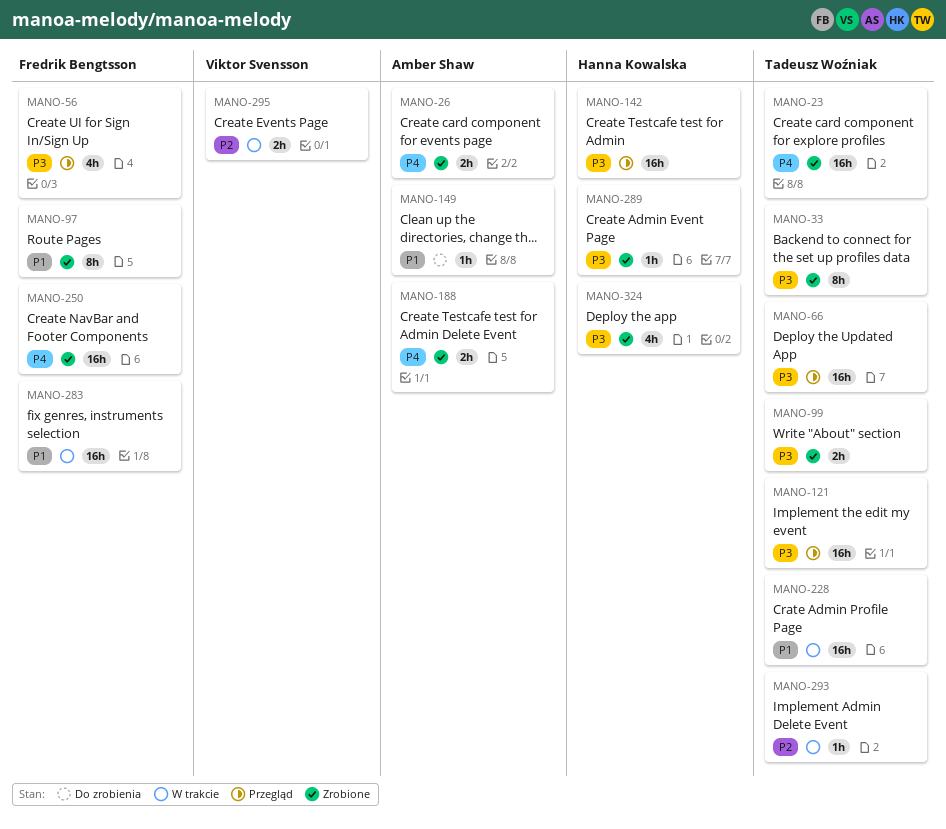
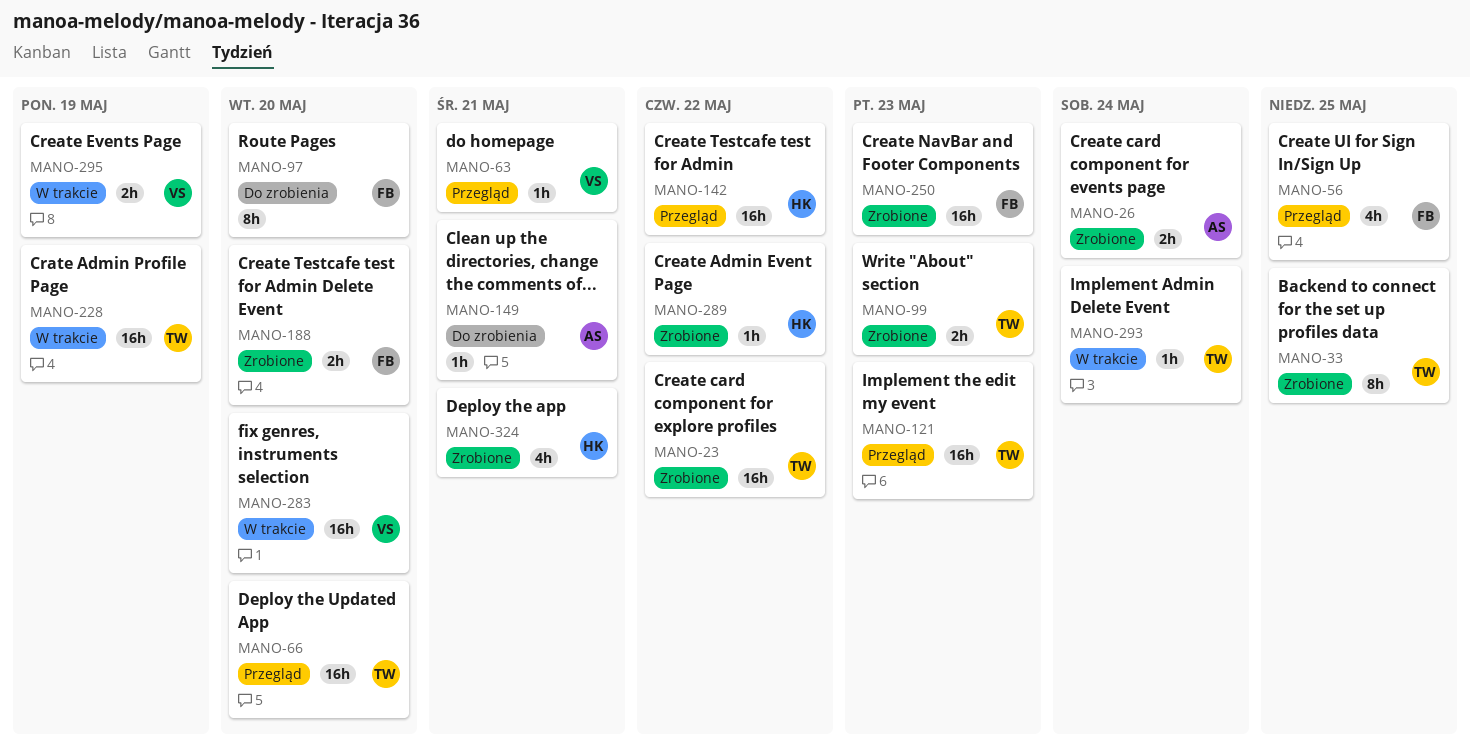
MANO-63: none -> present
MANO-97, status: Zrobione -> Do zrobienia
MANO-188, owner: Amber Shaw -> Fredrik Bengtsson
MANO-283, owner: Fredrik Bengtsson -> Viktor Svensson

